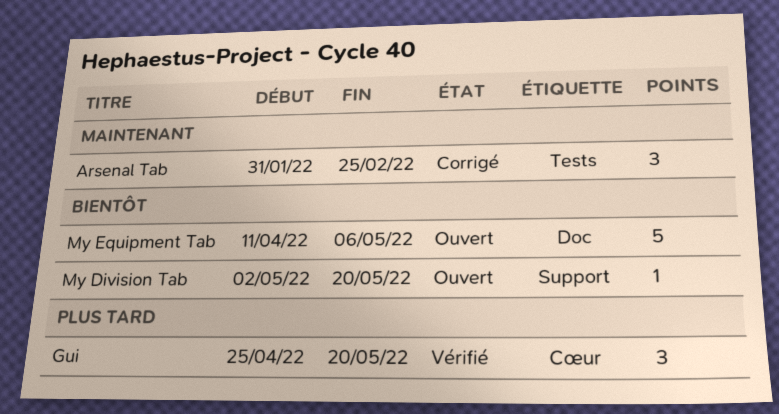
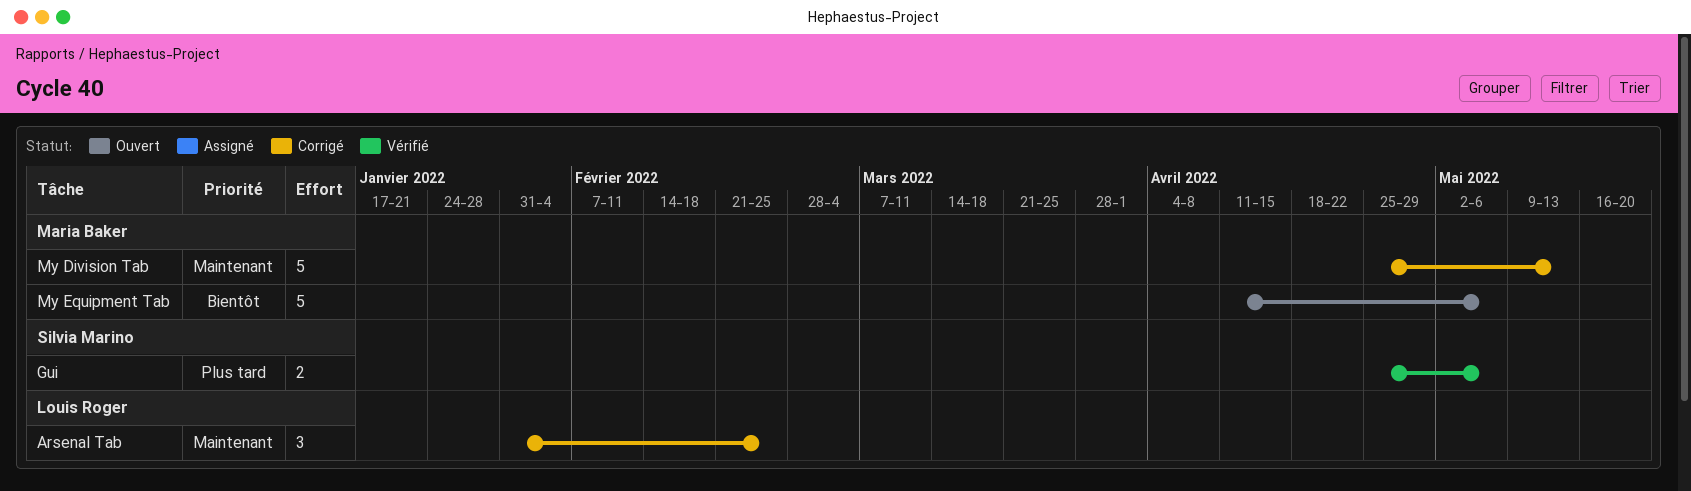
Gui, estimate: 3 -> 2
Gui, due: May 20 -> May 6
My Division Tab, status: Ouvert -> Corrigé
My Division Tab, priority: Bientôt -> Maintenant
My Division Tab, estimate: 1 -> 5
My Division Tab, start: May 2 -> Apr 25
My Division Tab, due: May 20 -> May 13

